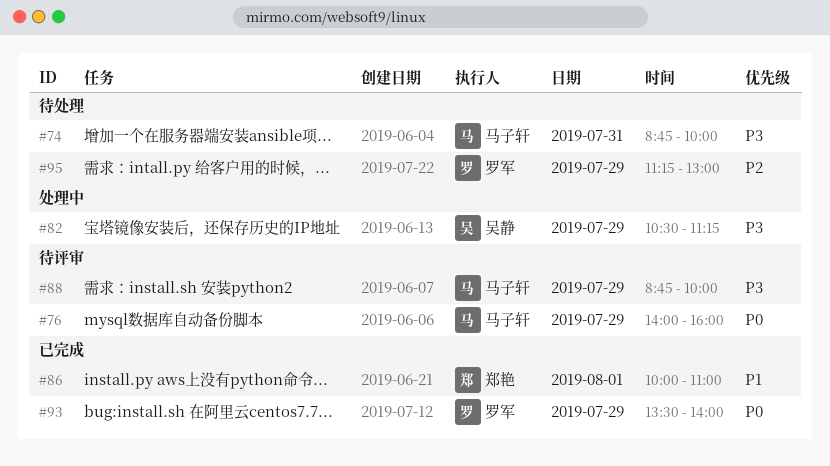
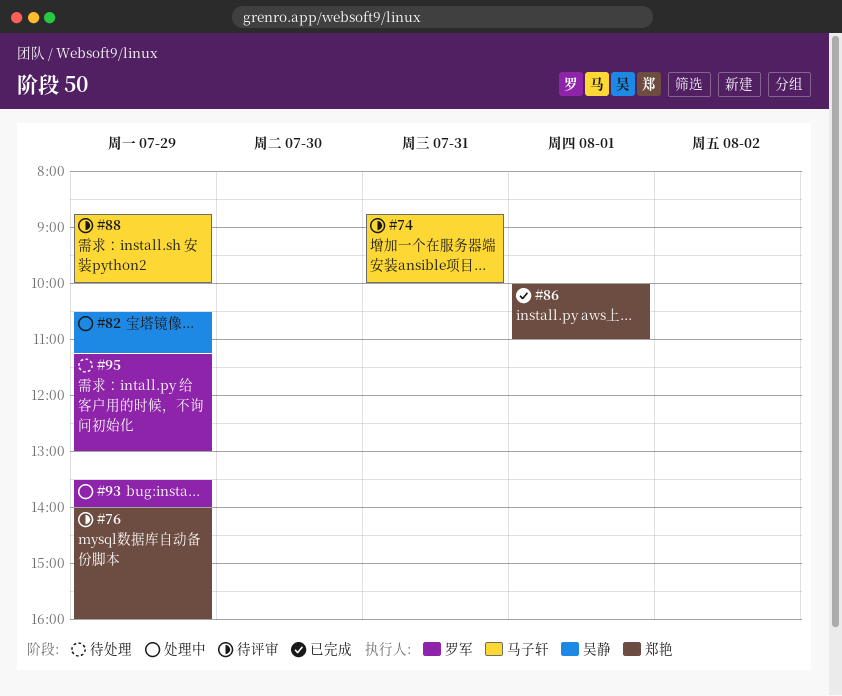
#74, status: 待处理 -> 待评审
#76, owner: 马子轩 -> 郑艳
#93, status: 已完成 -> 处理中

